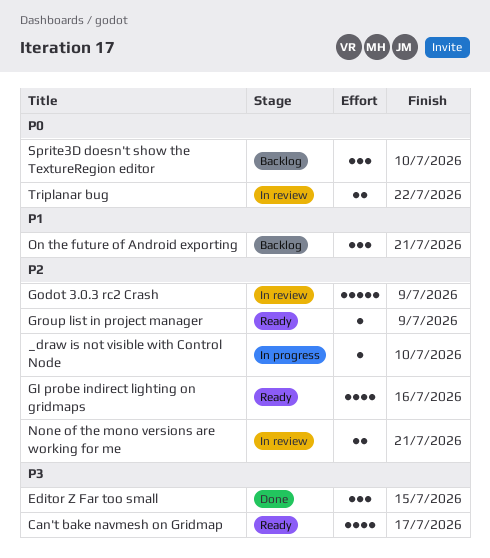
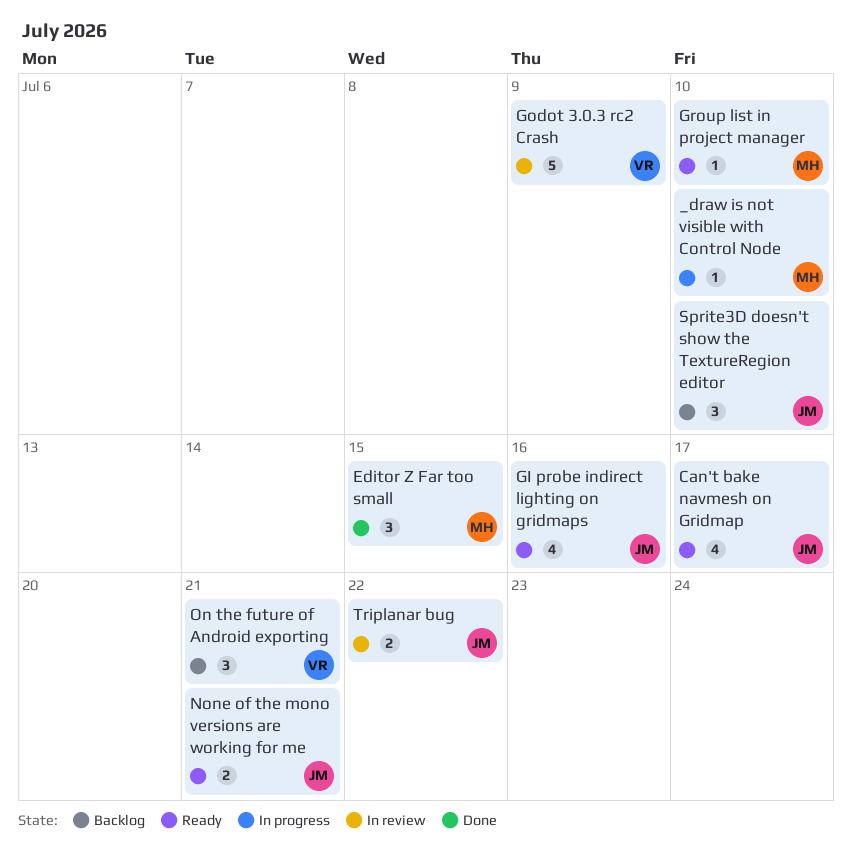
Group list in project manager, due: Jul 9 -> Jul 10
None of the mono versions are working for me, status: In review -> Ready

